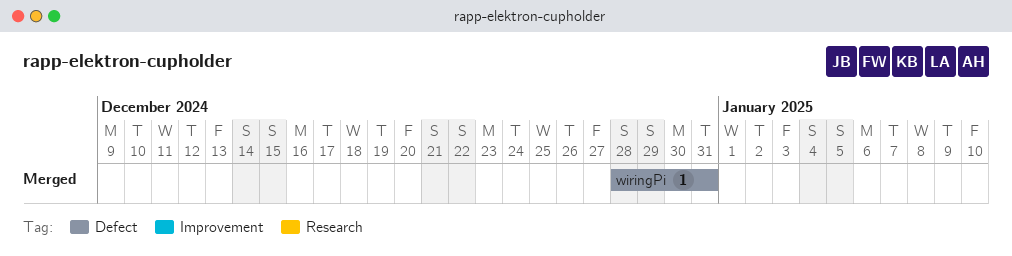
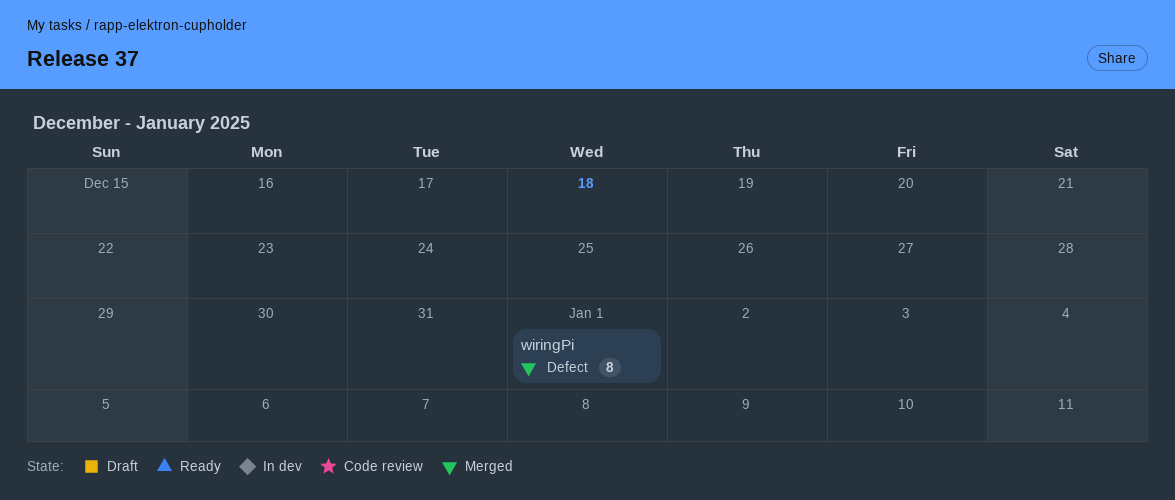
wiringPi, estimate: 1 -> 8
wiringPi, due: Dec 31 -> Jan 1

